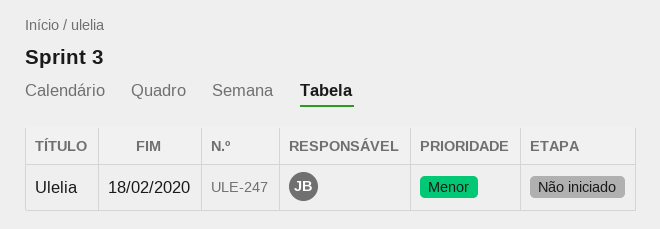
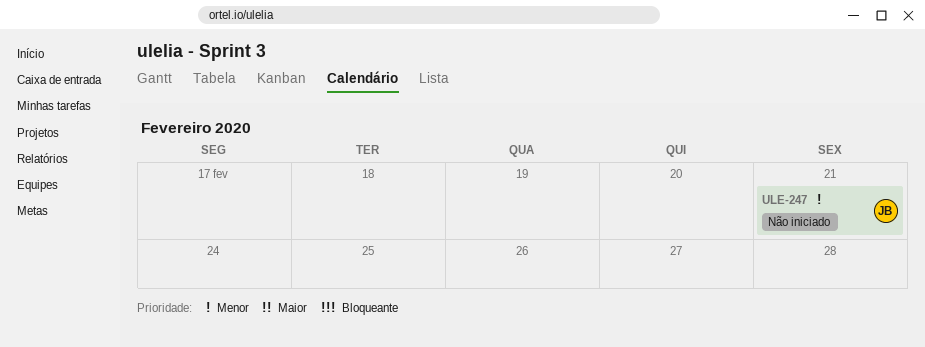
ULE-247, due: Feb 18 -> Feb 21

